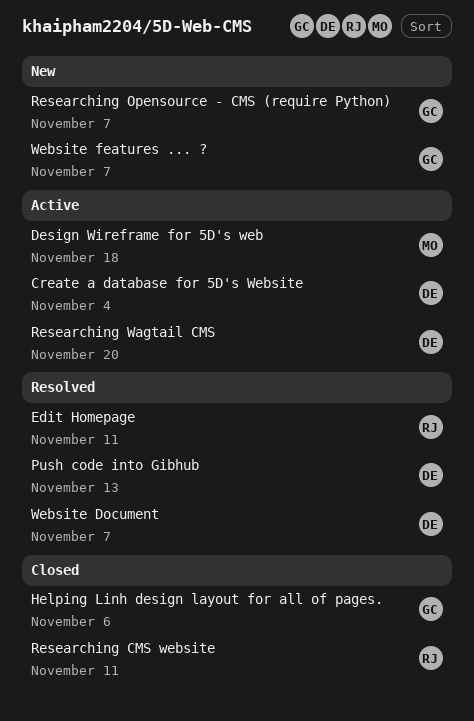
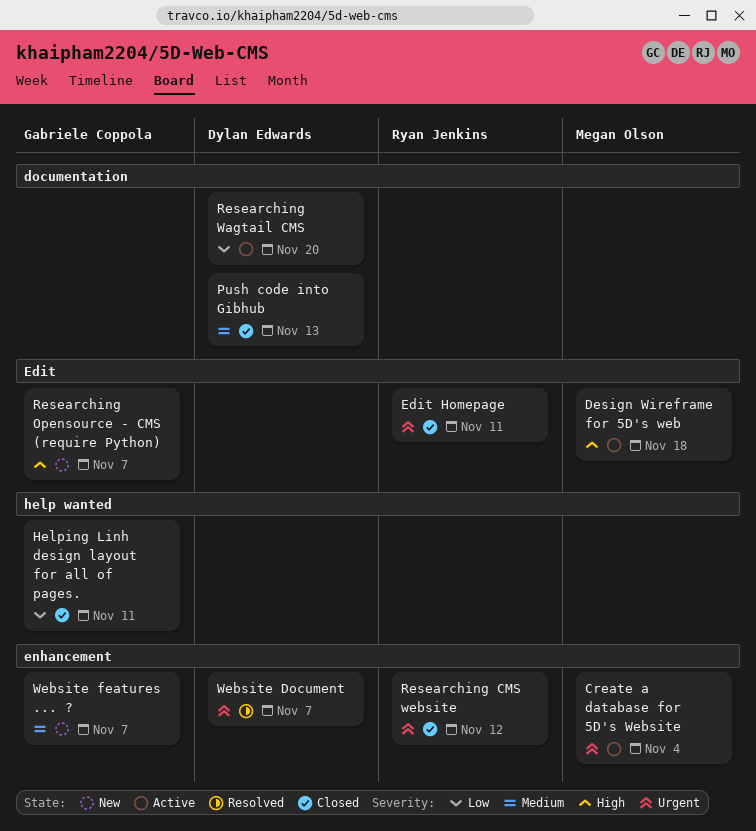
Create a database for 5D's Website, owner: Dylan Edwards -> Megan Olson
Edit Homepage, status: Resolved -> Closed
Helping Linh design layout for all of pages., due: Nov 6 -> Nov 11
Push code into Gibhub, status: Resolved -> Closed
Researching CMS website, due: Nov 11 -> Nov 12

